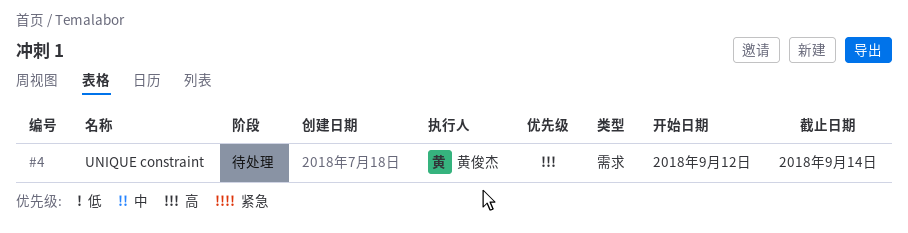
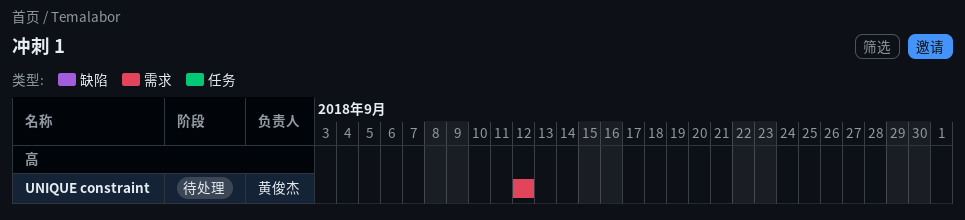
UNIQUE constraint, due: Sep 14 -> Sep 12

